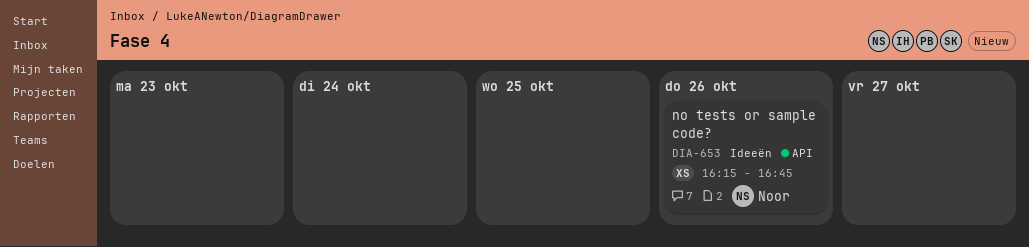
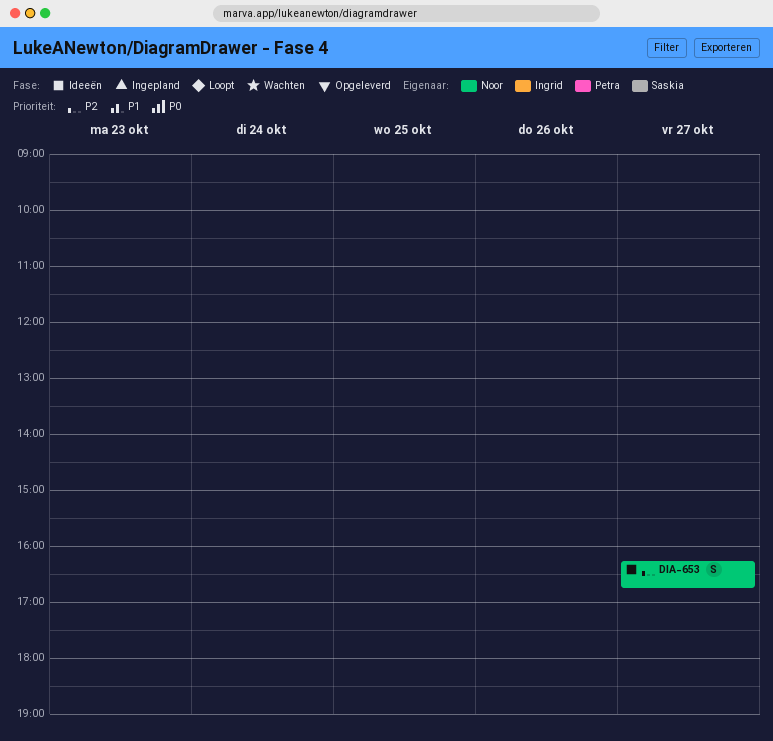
DIA-653, estimate: XS -> S
DIA-653, day: Oct 26 -> Oct 27

